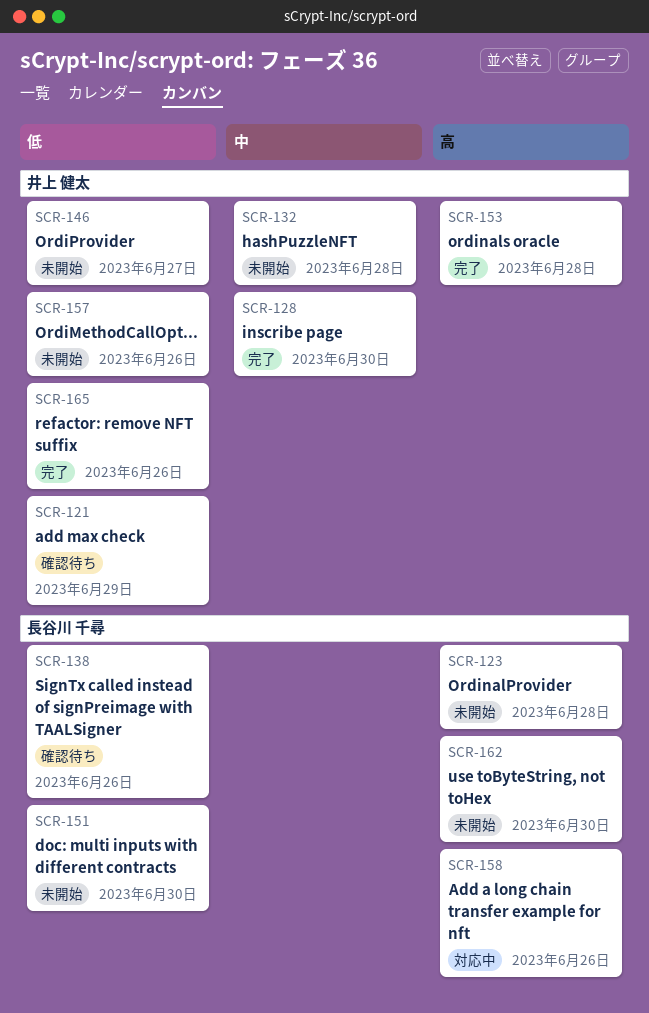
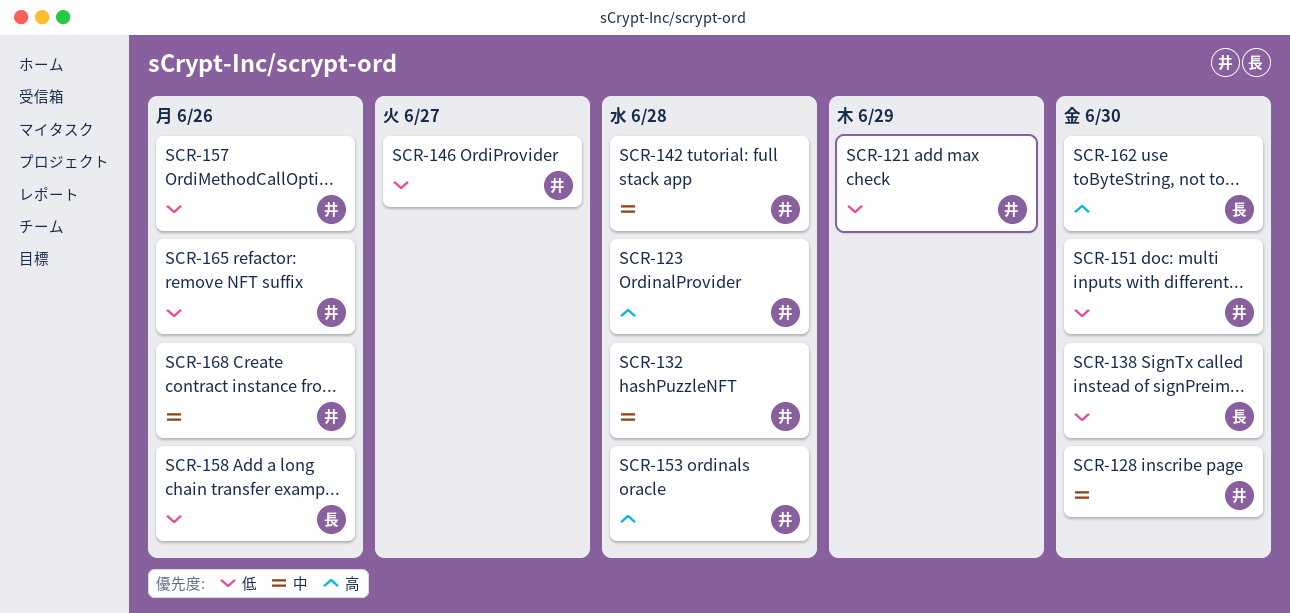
SCR-123, owner: 長谷川 千尋 -> 井上 健太
SCR-138, due: Jun 26 -> Jun 30
SCR-142: none -> present
SCR-151, owner: 長谷川 千尋 -> 井上 健太
SCR-158, priority: 高 -> 低
SCR-168: none -> present

